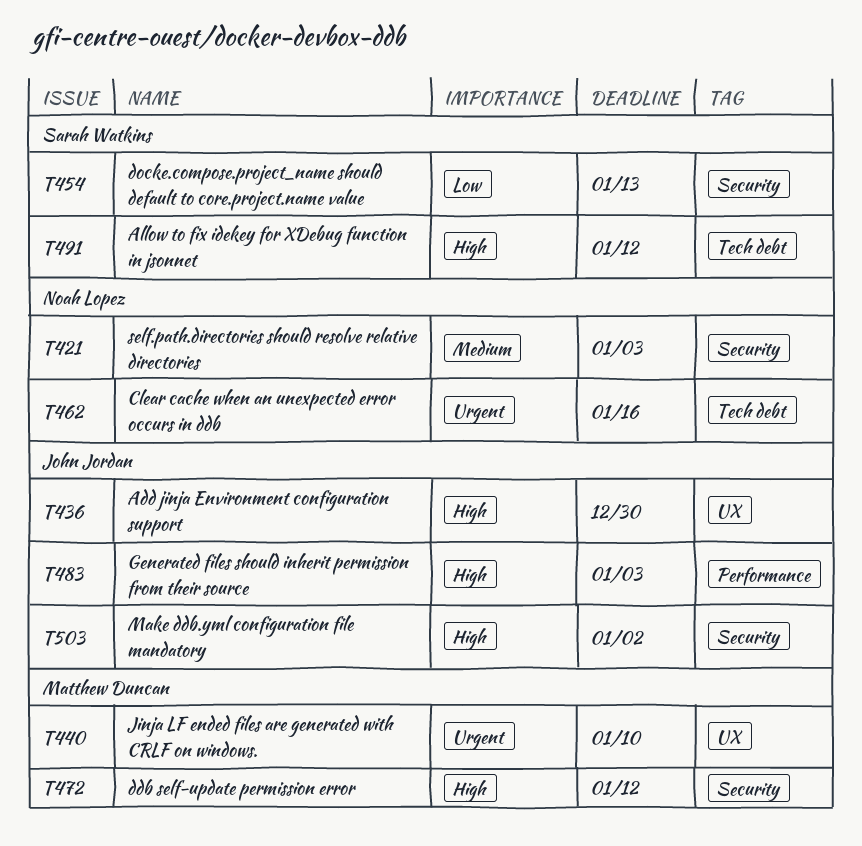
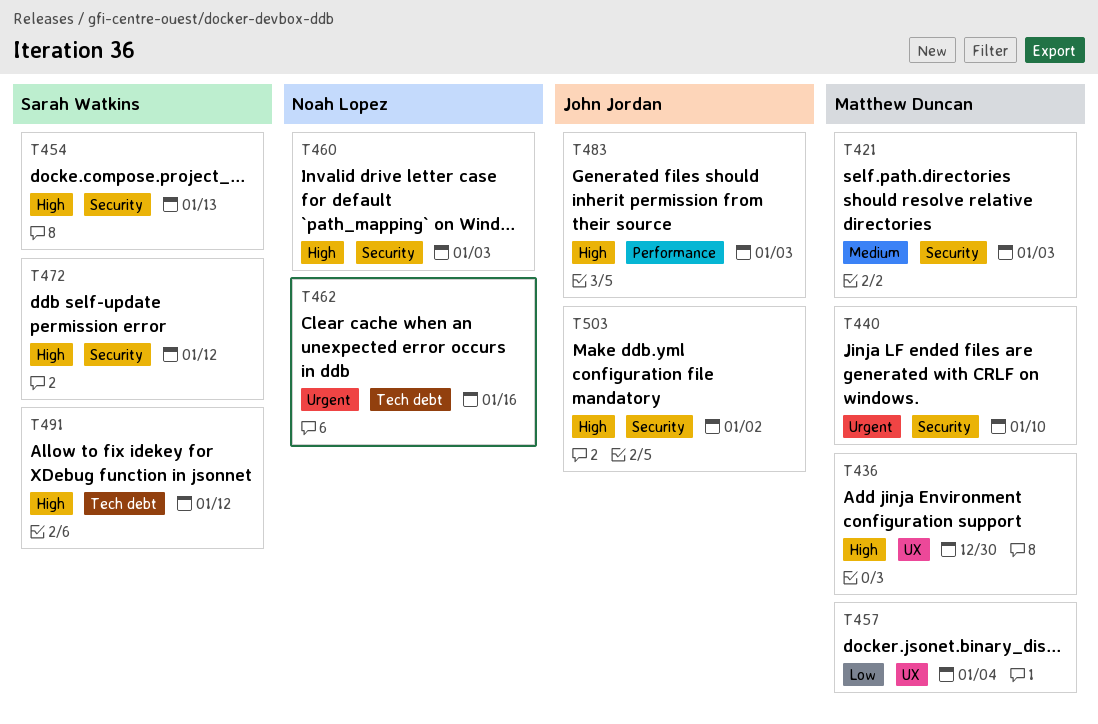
T421, owner: Noah Lopez -> Matthew Duncan
T436, owner: John Jordan -> Matthew Duncan
T440, label: UX -> Security
T454, priority: Low -> High
T457: none -> present
T460: none -> present
T472, owner: Matthew Duncan -> Sarah Watkins

